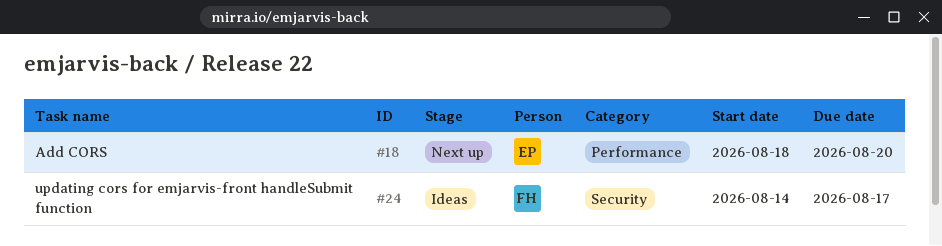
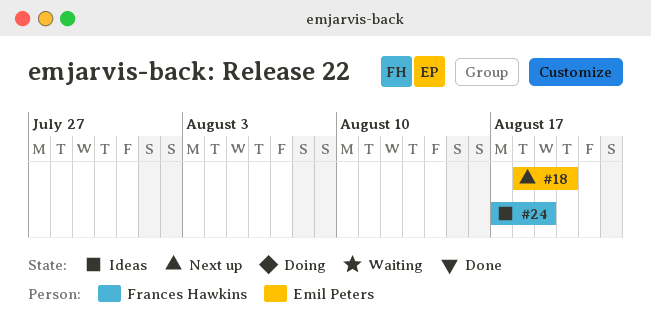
#24, start: Aug 14 -> Aug 17
#24, due: Aug 17 -> Aug 19

